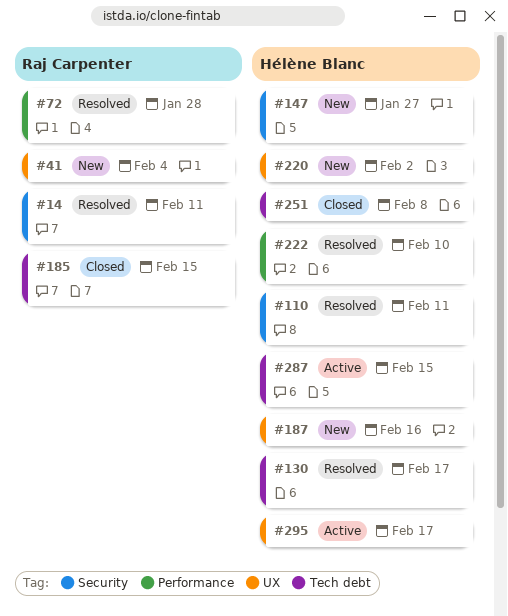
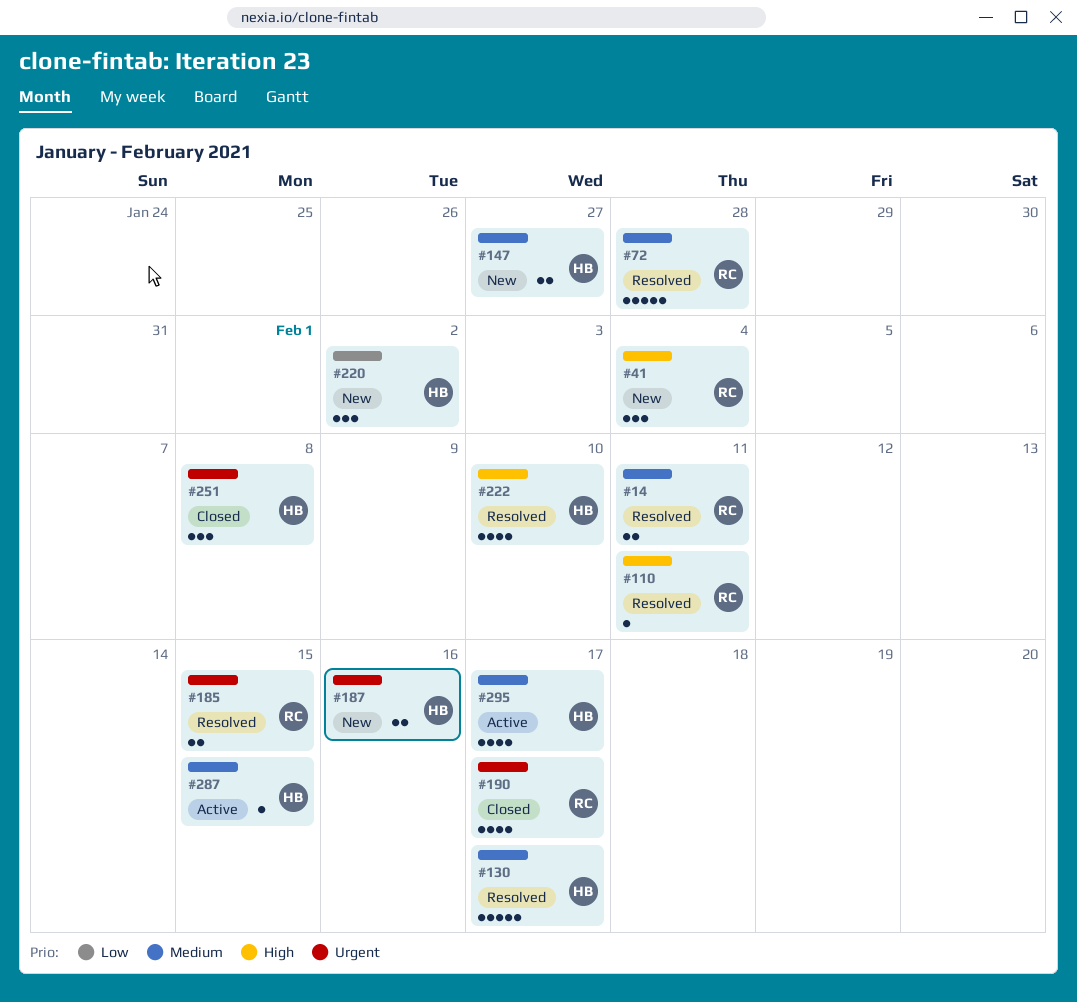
#110, owner: Hélène Blanc -> Raj Carpenter
#185, status: Closed -> Resolved
#190: none -> present

